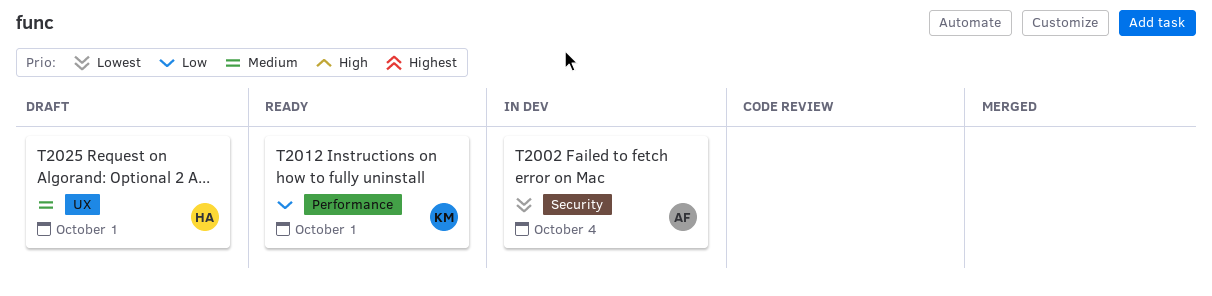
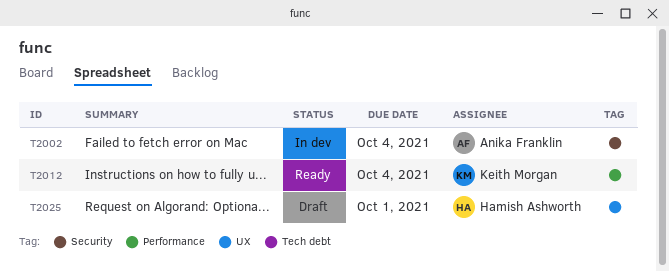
T2012, due: Oct 1 -> Oct 4

